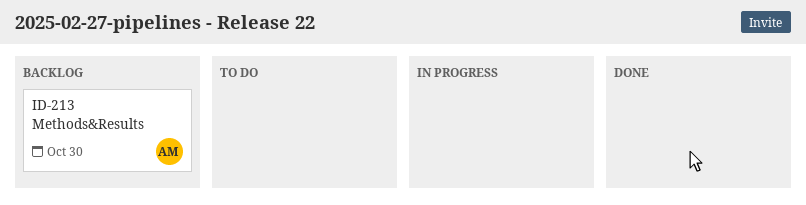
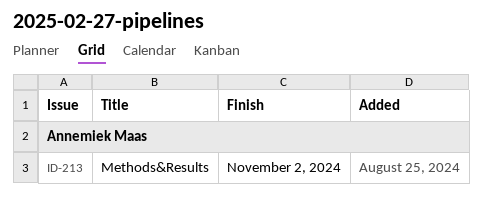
ID-213, due: Oct 30 -> Nov 2

